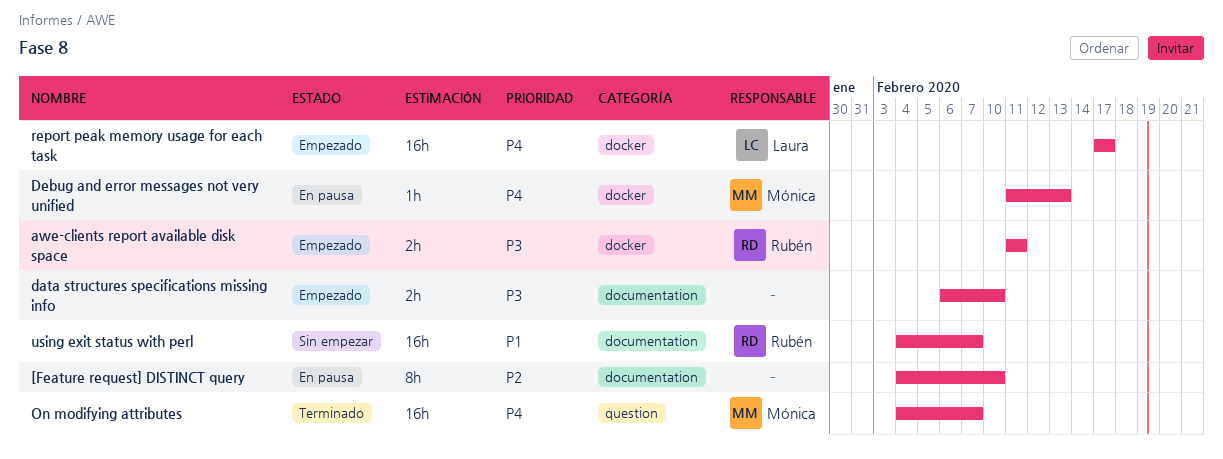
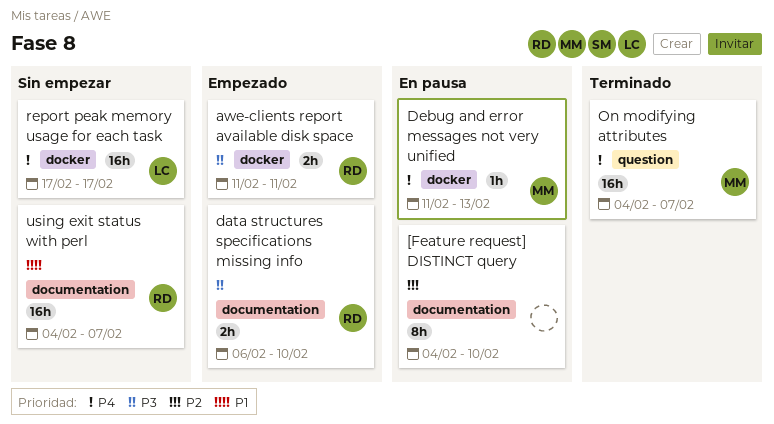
data structures specifications missing info, owner: none -> Rubén
report peak memory usage for each task, status: Empezado -> Sin empezar

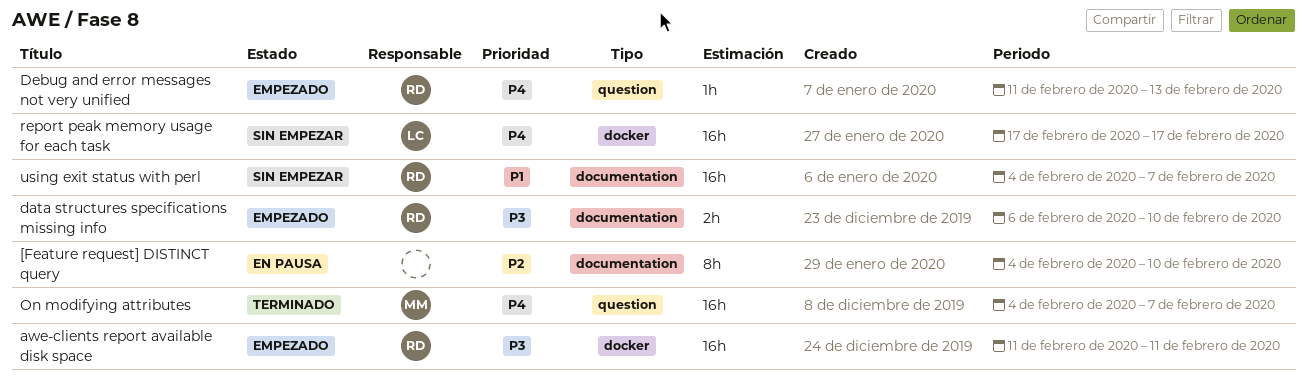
awe-clients report available disk space, estimate: 2h -> 16h
Debug and error messages not very unified, status: En pausa -> Empezado
Debug and error messages not very unified, owner: MM -> RD
Debug and error messages not very unified, label: docker -> question

